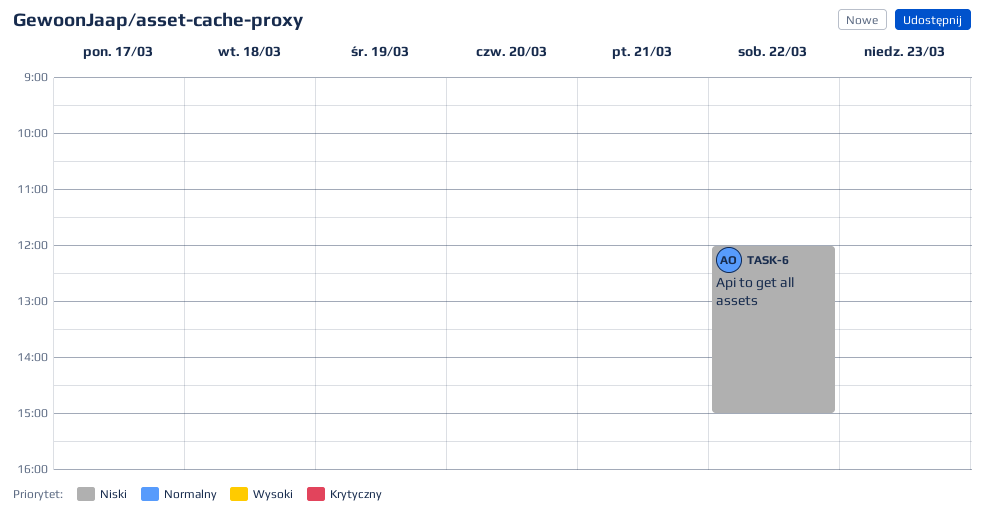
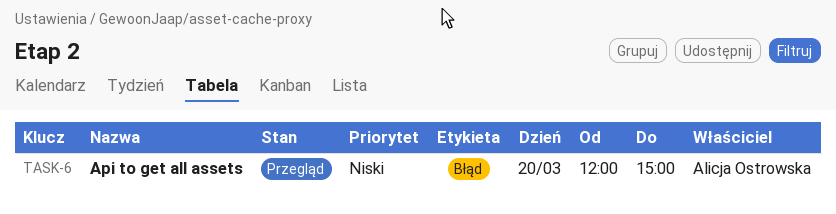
TASK-6, day: Mar 22 -> Mar 20

